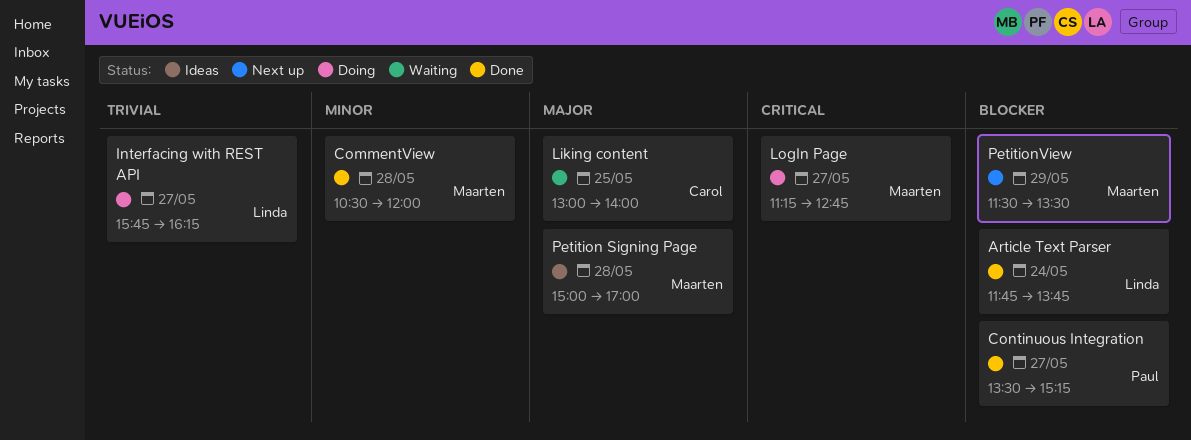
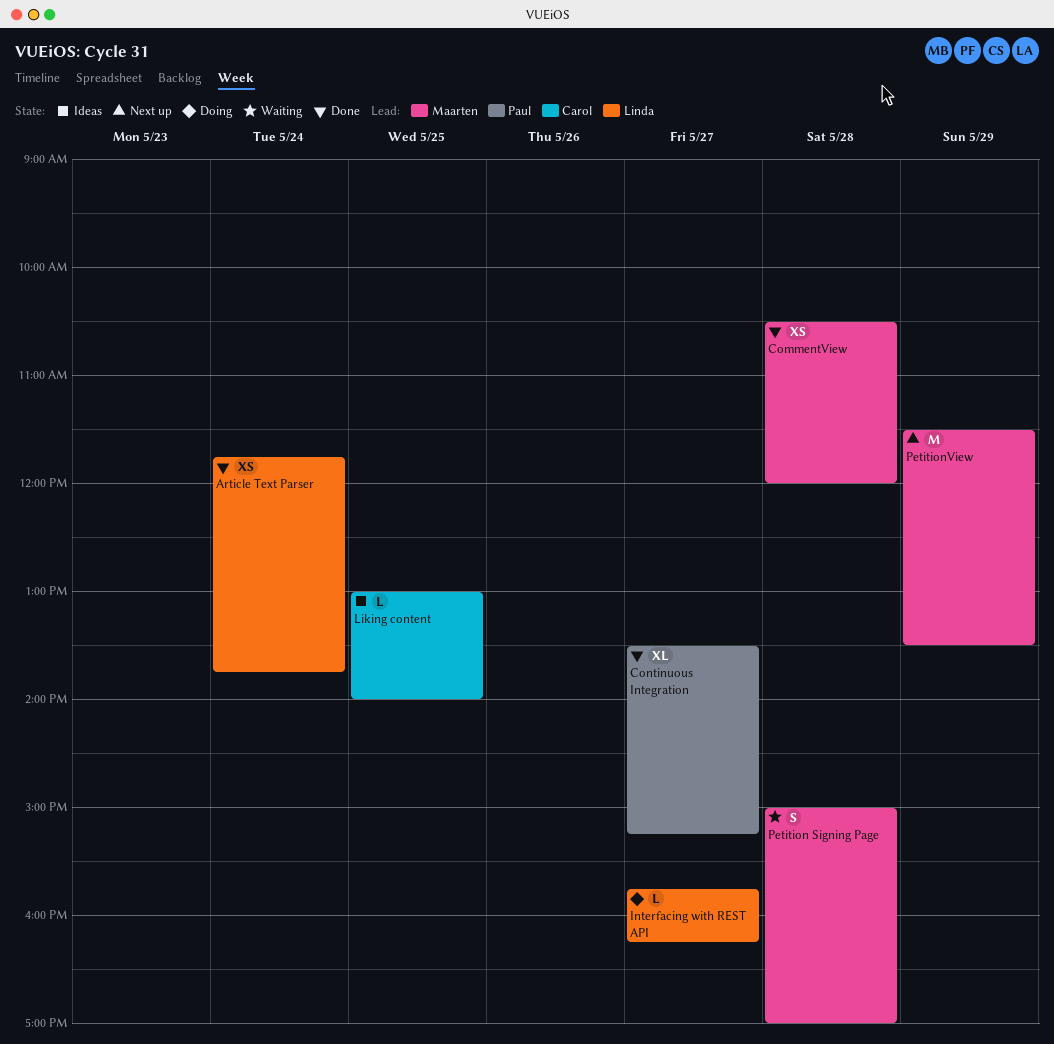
Liking content, status: Waiting -> Ideas
LogIn Page: present -> none
Petition Signing Page, status: Ideas -> Waiting

